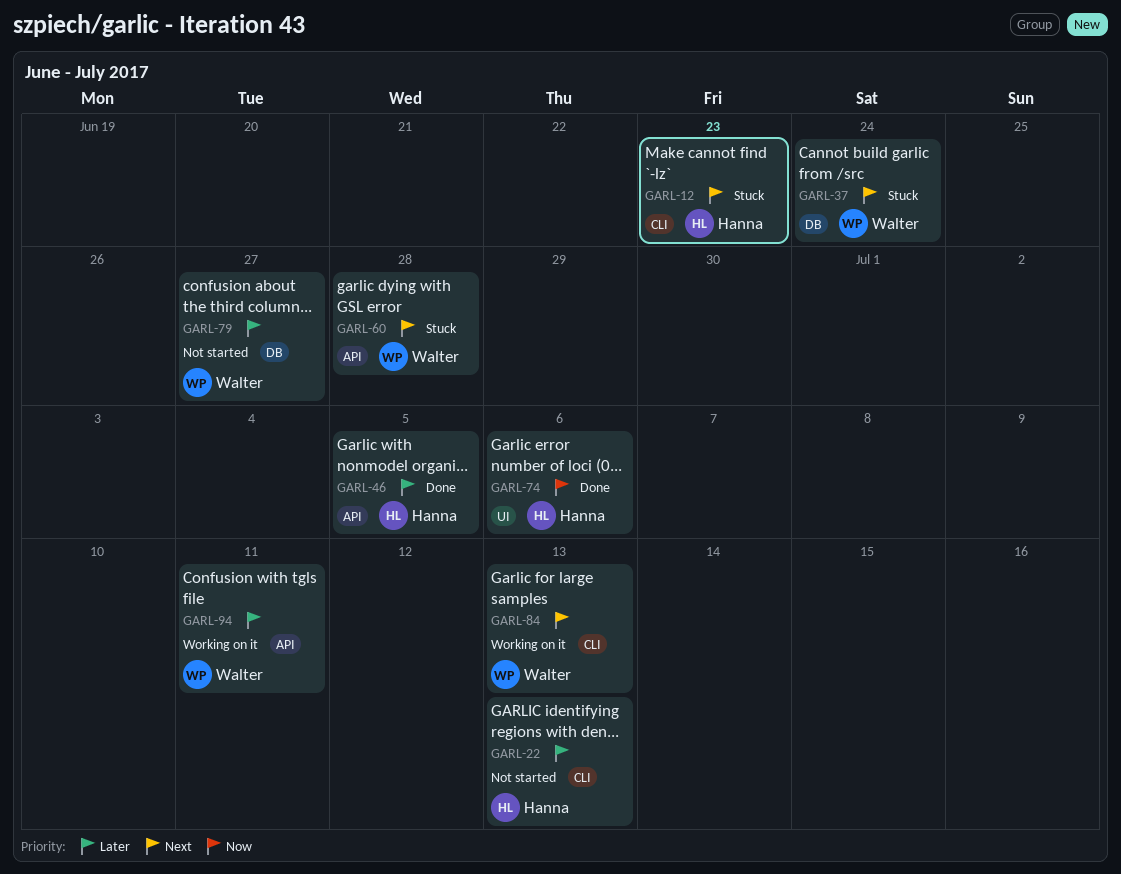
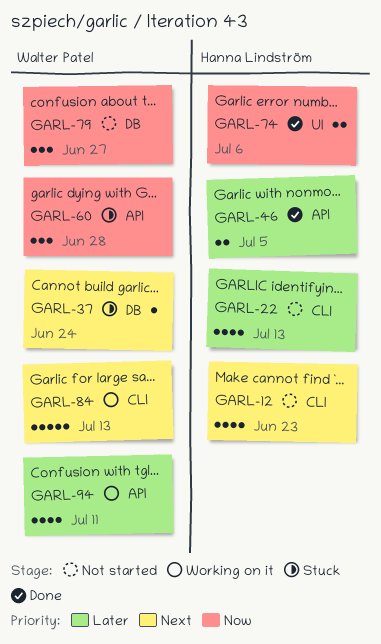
GARL-12, status: Stuck -> Not started
GARL-60, priority: Next -> Now
GARL-79, priority: Later -> Now

